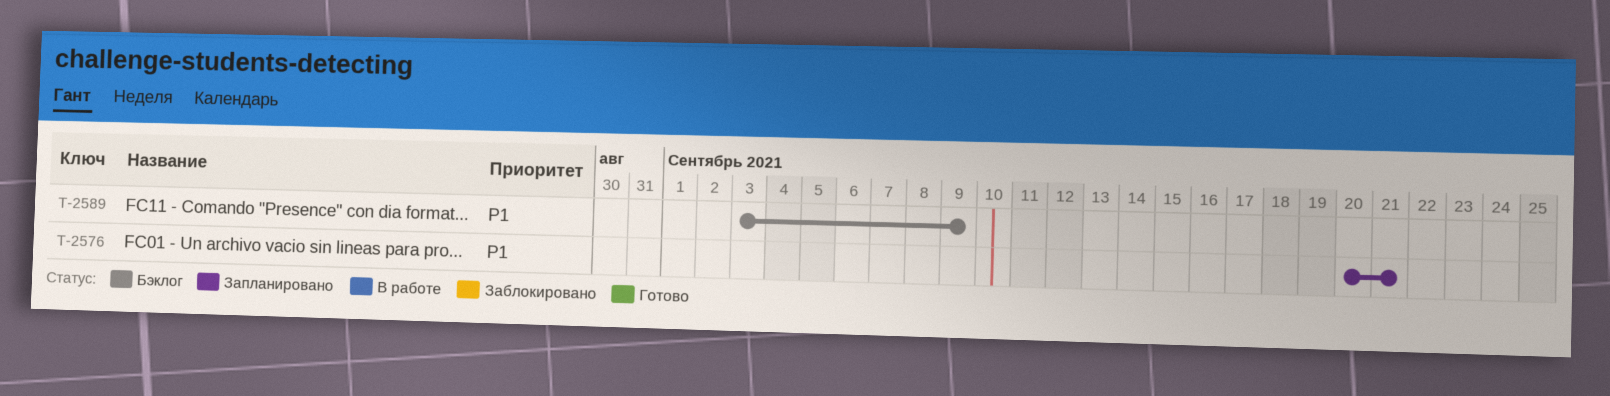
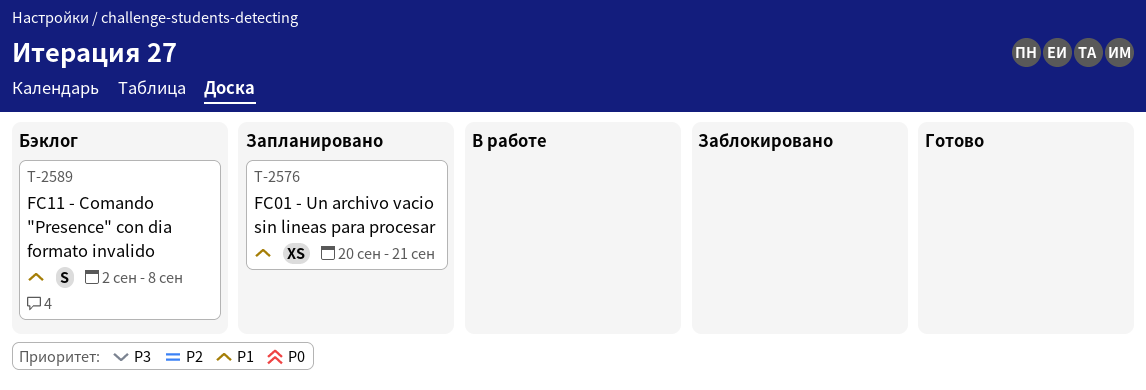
T-2589, start: Sep 3 -> Sep 2
T-2589, due: Sep 9 -> Sep 8

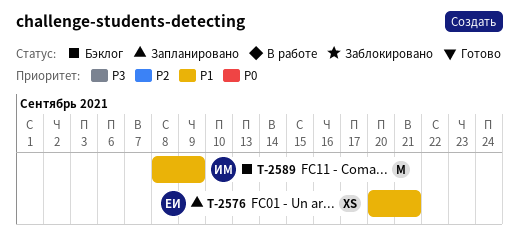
T-2589, estimate: S -> M
T-2589, start: Sep 2 -> Sep 8
T-2589, due: Sep 8 -> Sep 9

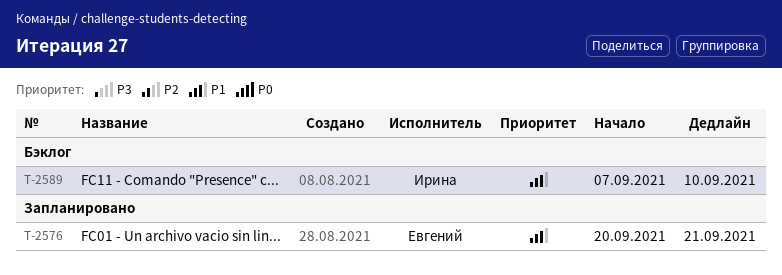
T-2589, start: Sep 8 -> Sep 7
T-2589, due: Sep 9 -> Sep 10

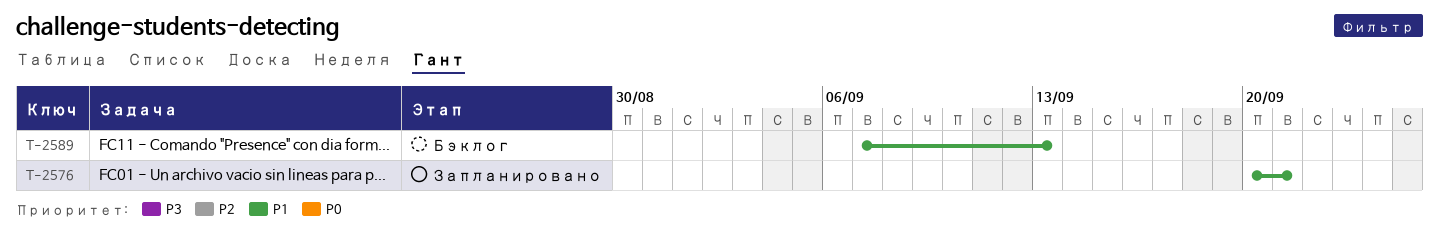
T-2589, due: Sep 10 -> Sep 13

